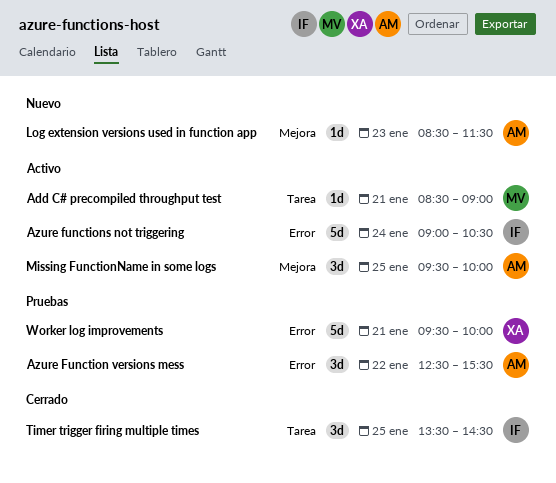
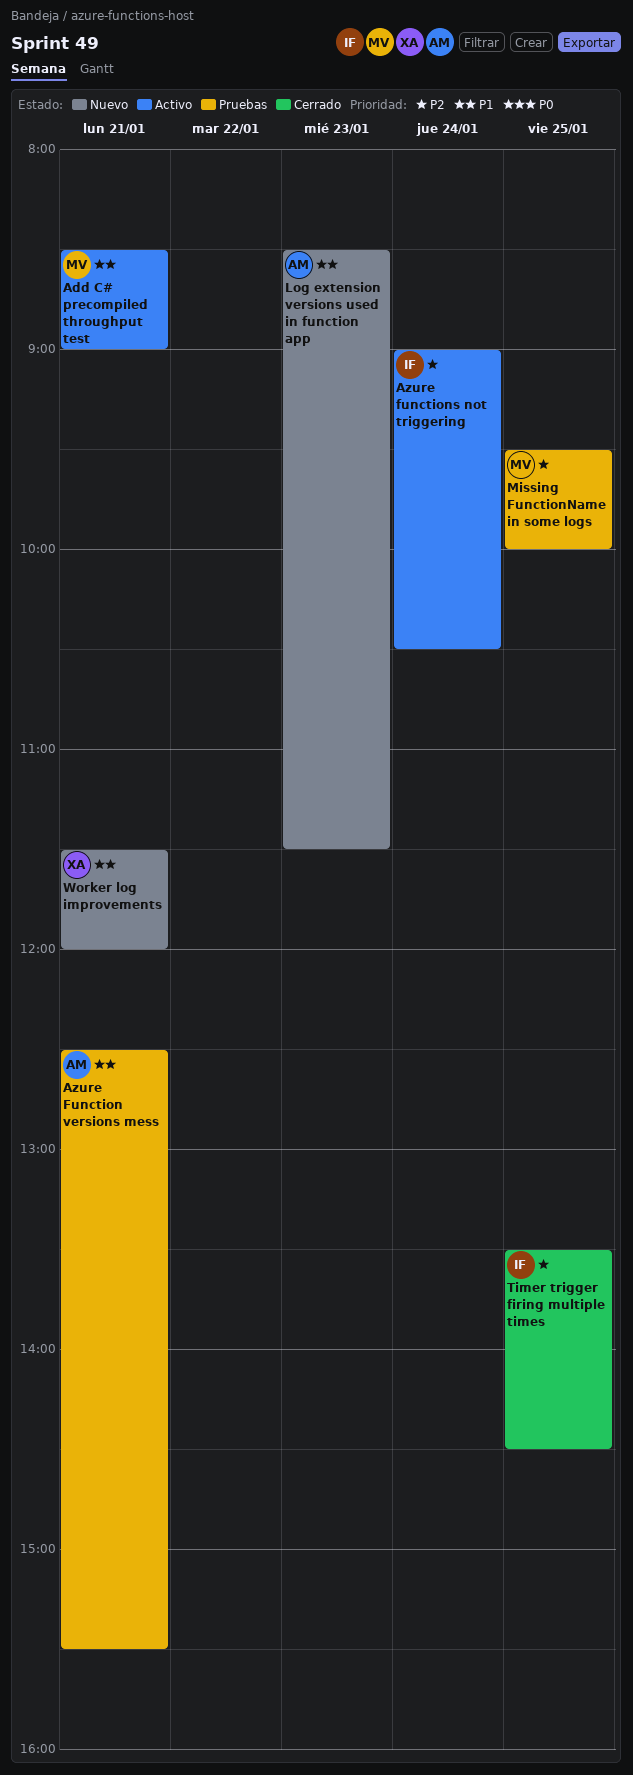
Azure Function versions mess, day: Jan 22 -> Jan 21
Missing FunctionName in some logs, status: Activo -> Pruebas
Missing FunctionName in some logs, owner: AM -> MV
Worker log improvements, status: Pruebas -> Nuevo
Worker log improvements, begins: 09:30 -> 11:30
Worker log improvements, ends: 10:00 -> 12:00

